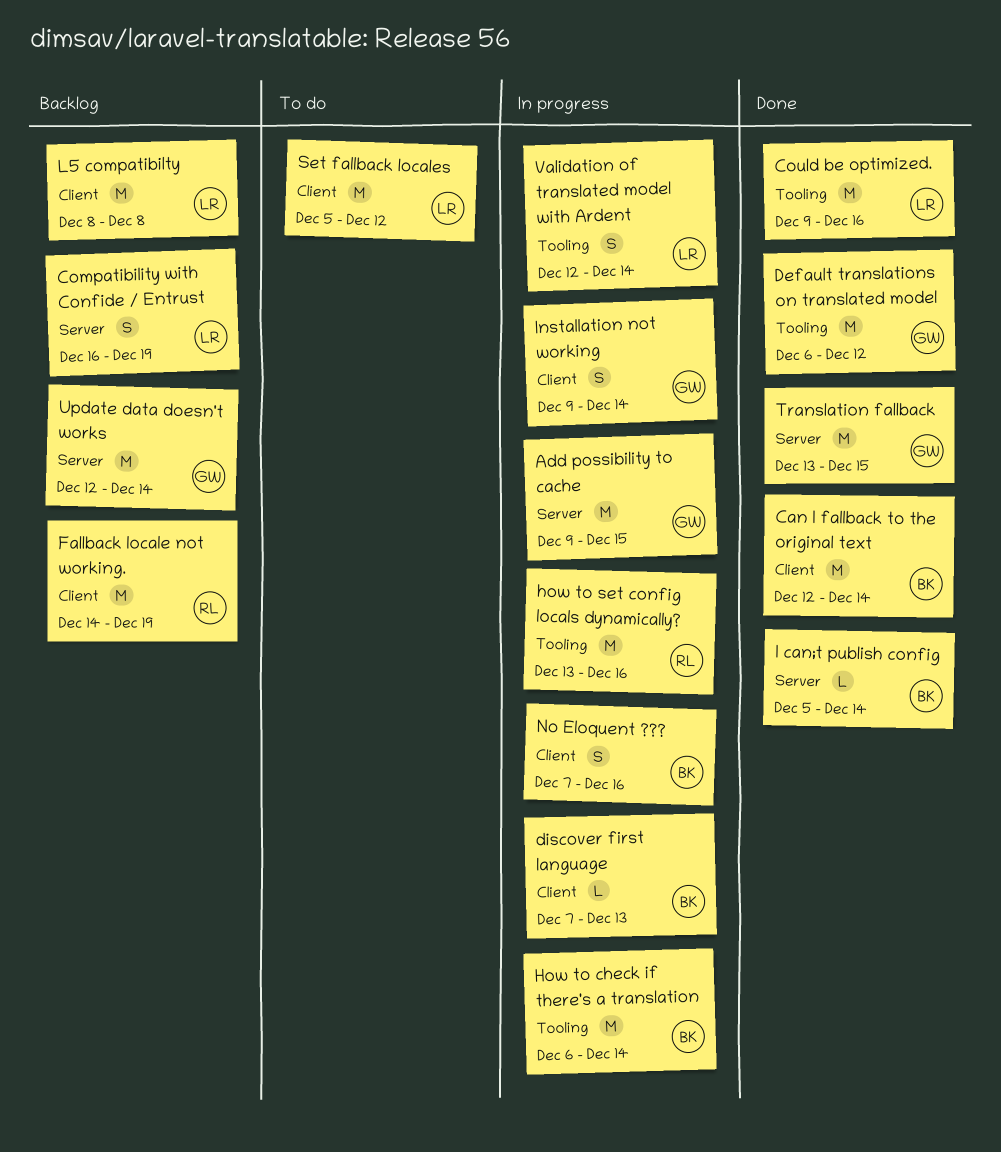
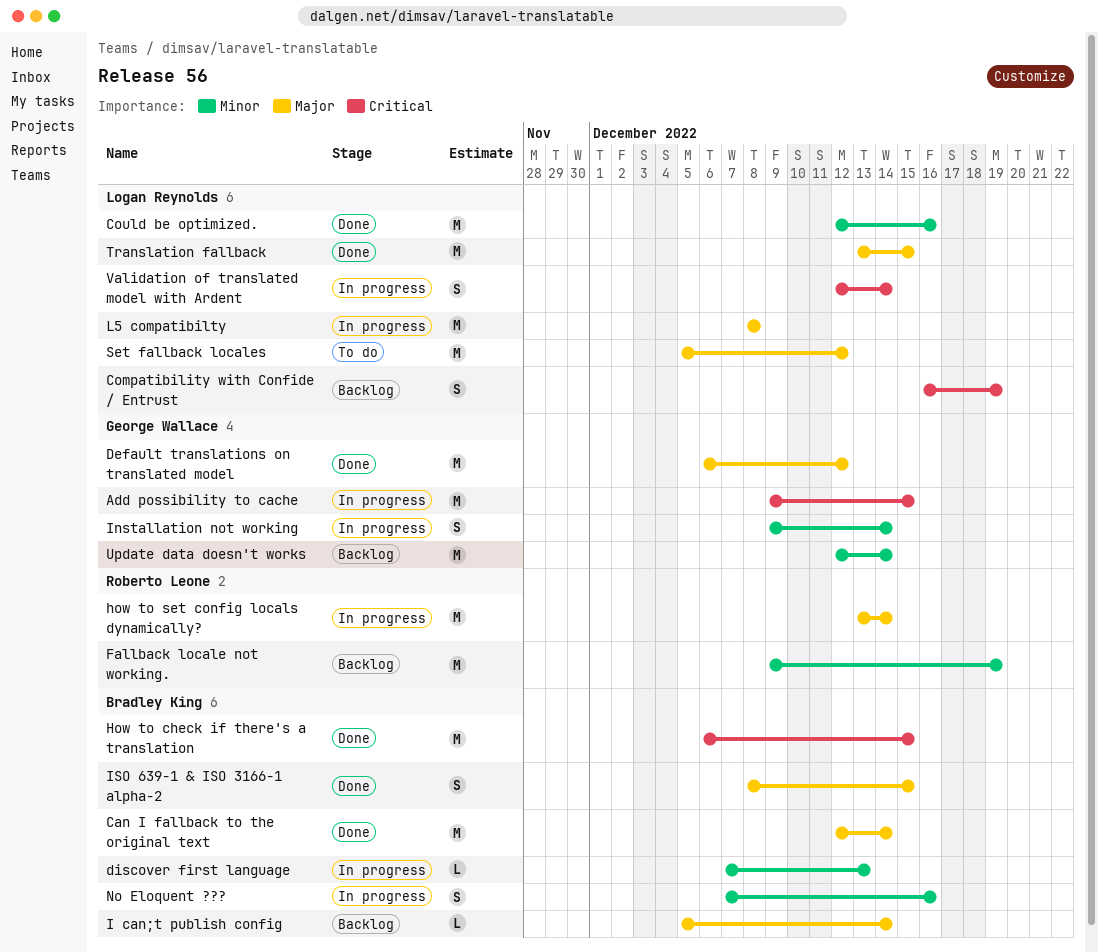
Could be optimized., start: Dec 9 -> Dec 12
Fallback locale not working., start: Dec 14 -> Dec 9
How to check if there's a translation, status: In progress -> Done
How to check if there's a translation, due: Dec 14 -> Dec 15
how to set config locals dynamically?, due: Dec 16 -> Dec 14
I can;t publish config, status: Done -> Backlog
ISO 639-1 & ISO 3166-1 alpha-2: none -> present
L5 compatibilty, status: Backlog -> In progress
Translation fallback, owner: George Wallace -> Logan Reynolds

